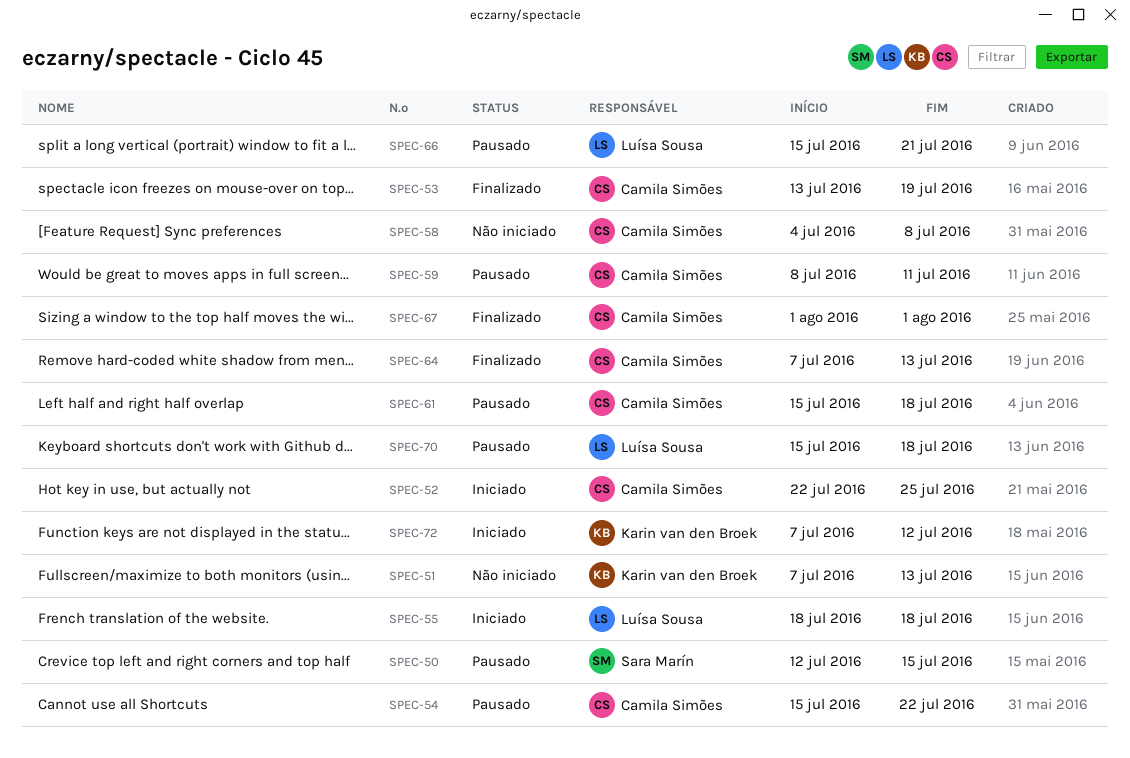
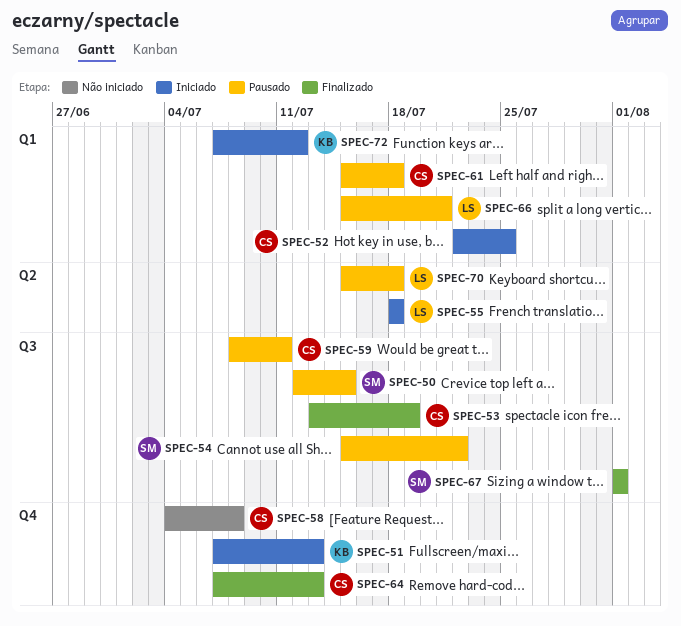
SPEC-51, status: Não iniciado -> Iniciado
SPEC-54, owner: Camila Simões -> Sara Marín
SPEC-67, owner: Camila Simões -> Sara Marín

